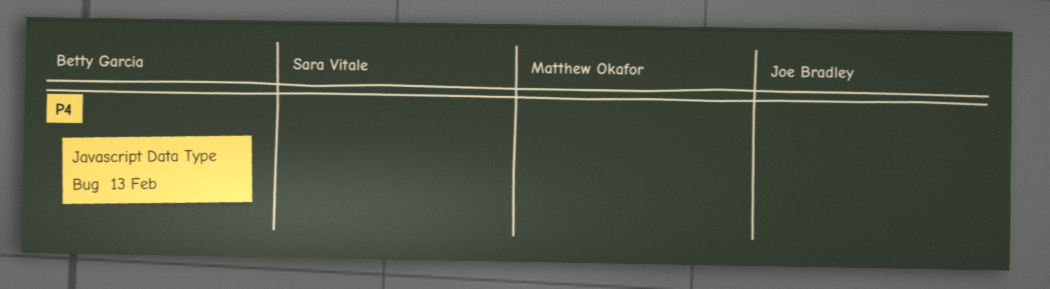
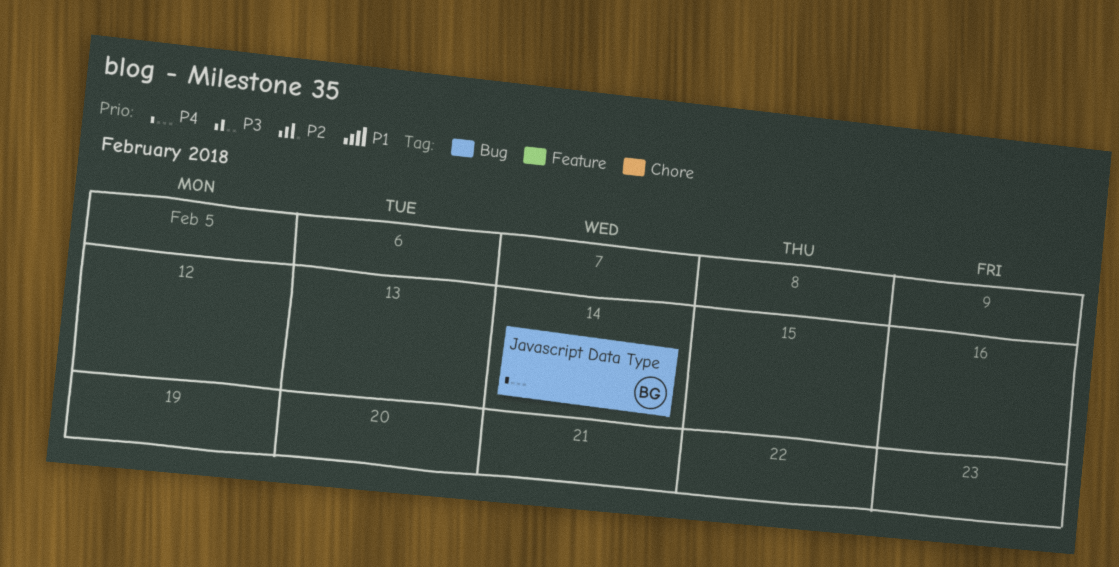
Javascript Data Type, due: Feb 13 -> Feb 14

